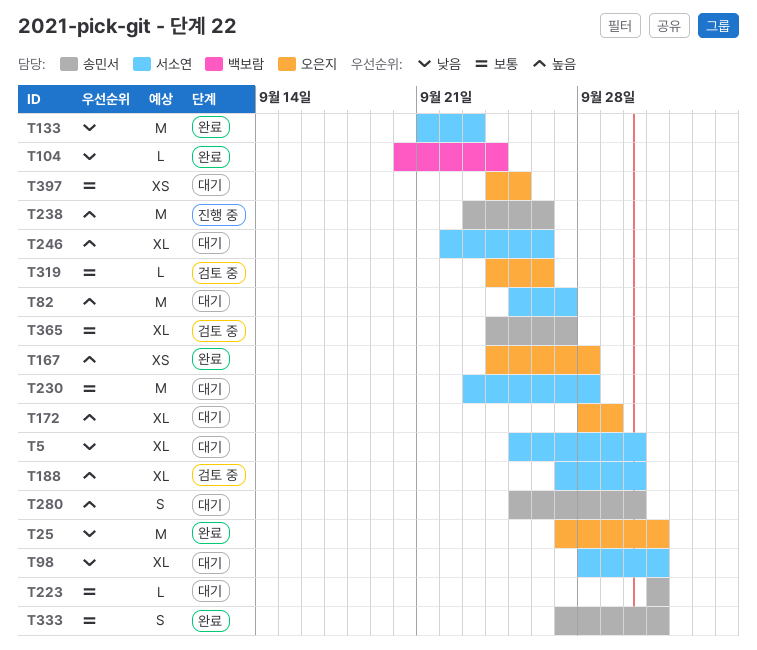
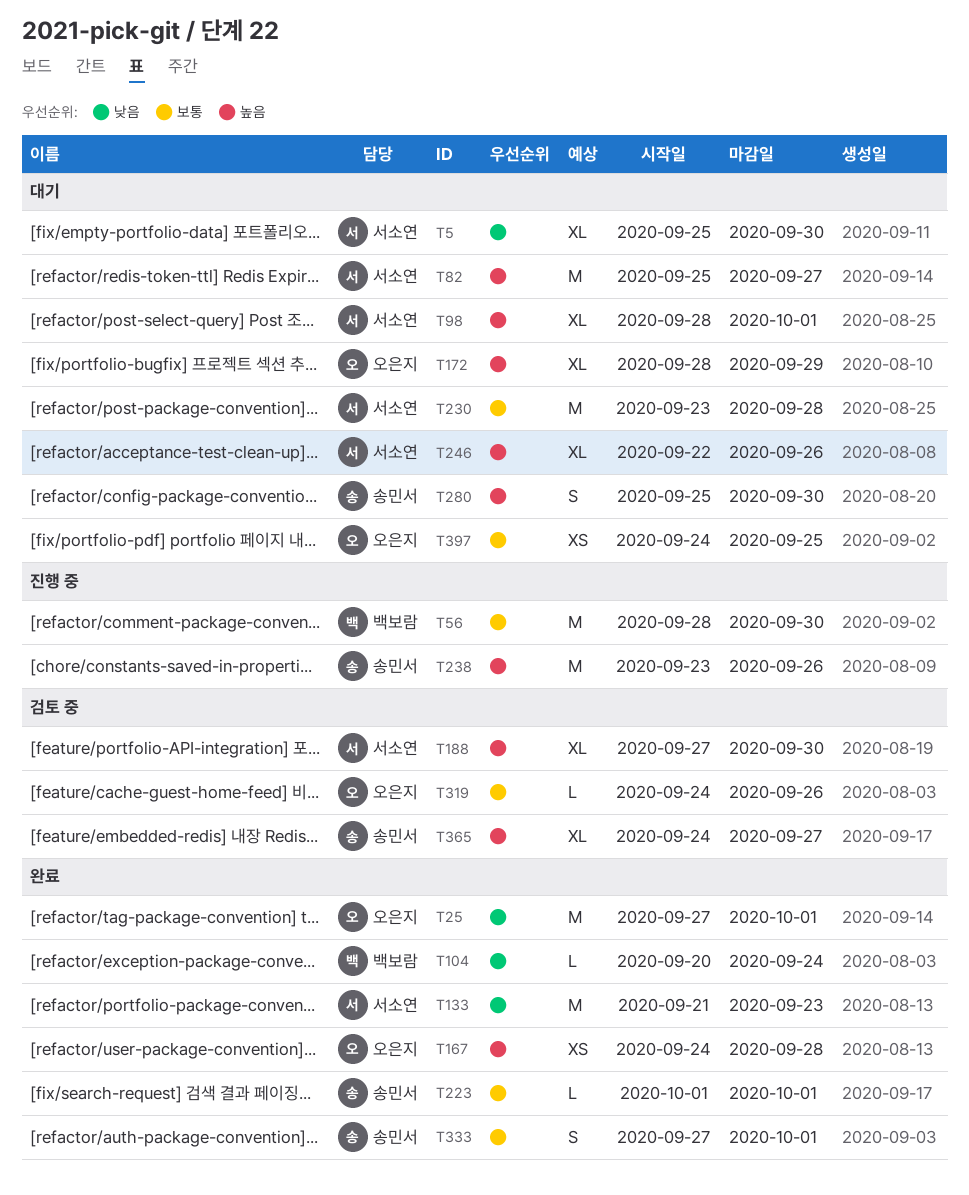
T56: none -> present
T98, priority: 낮음 -> 높음
T223, status: 대기 -> 완료
T365, priority: 보통 -> 높음

